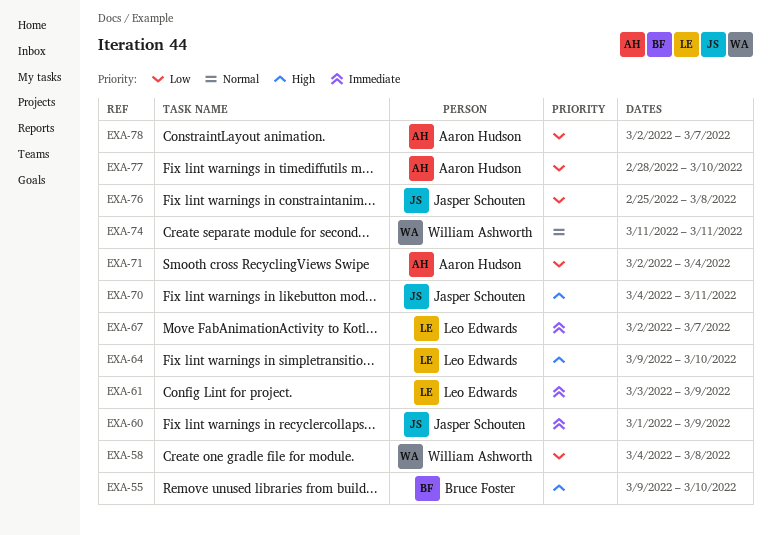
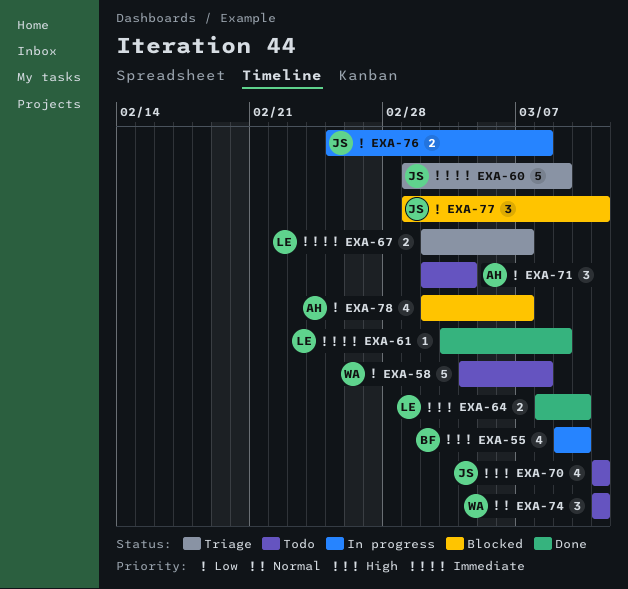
EXA-64, start: Mar 9 -> Mar 8
EXA-70, start: Mar 4 -> Mar 11
EXA-77, owner: Aaron Hudson -> Jasper Schouten
EXA-77, start: Feb 28 -> Mar 1
EXA-77, due: Mar 10 -> Mar 11

